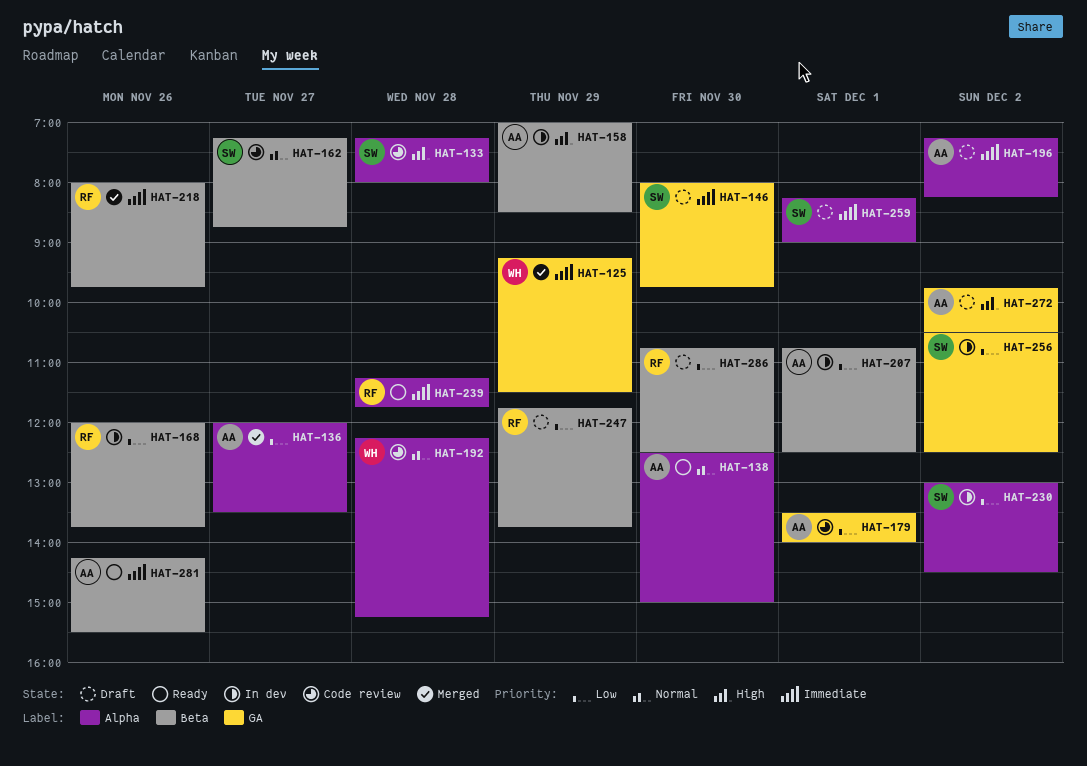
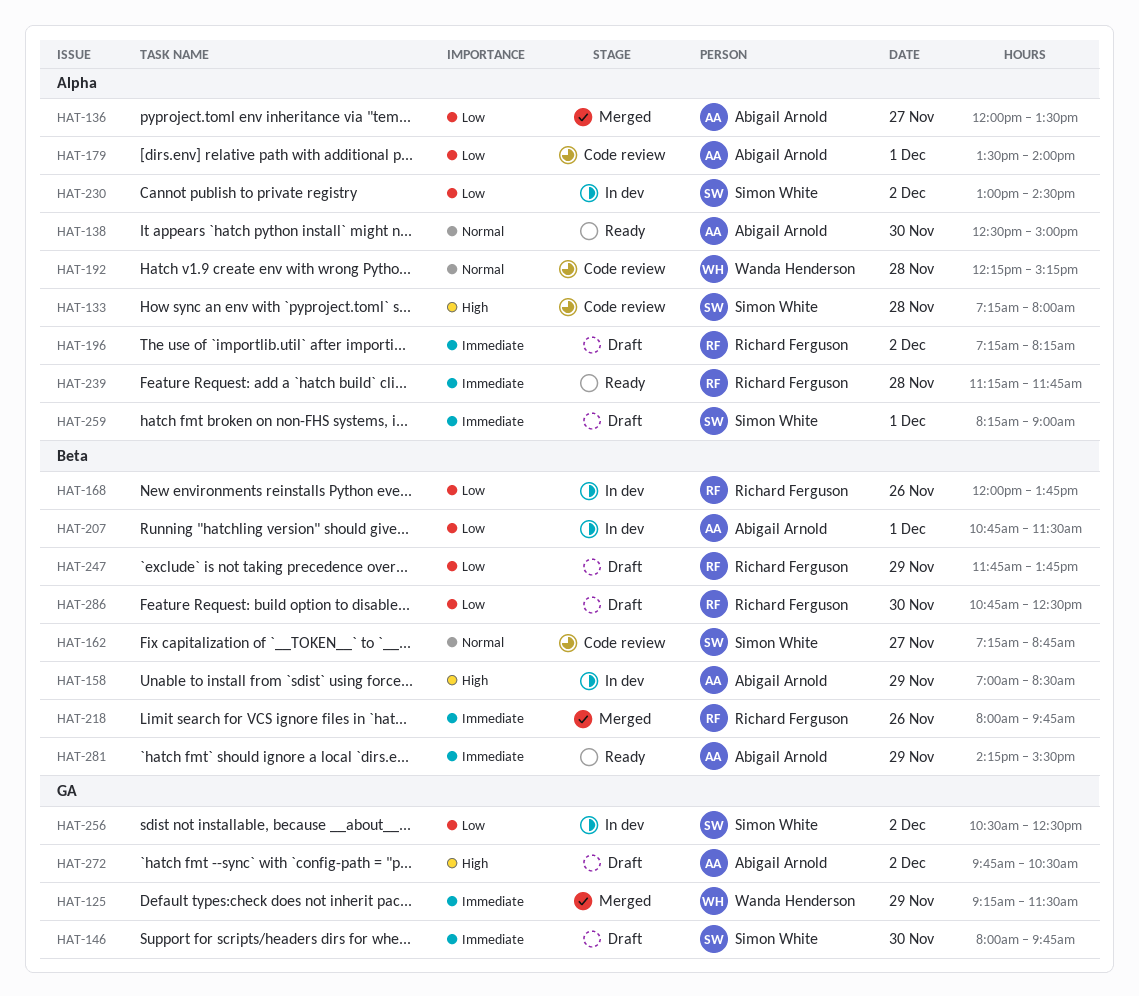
HAT-179, label: GA -> Alpha
HAT-196, owner: Abigail Arnold -> Richard Ferguson
HAT-207, ends: 12:30 -> 11:30
HAT-281, day: Nov 26 -> Nov 29

